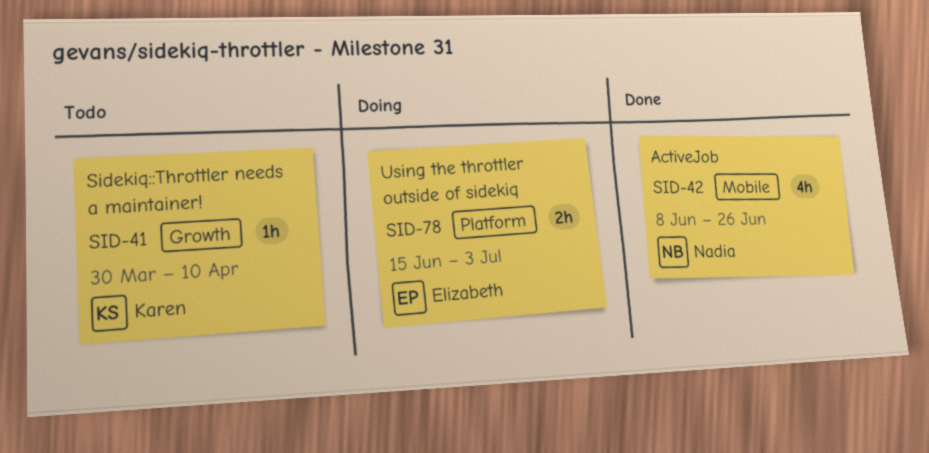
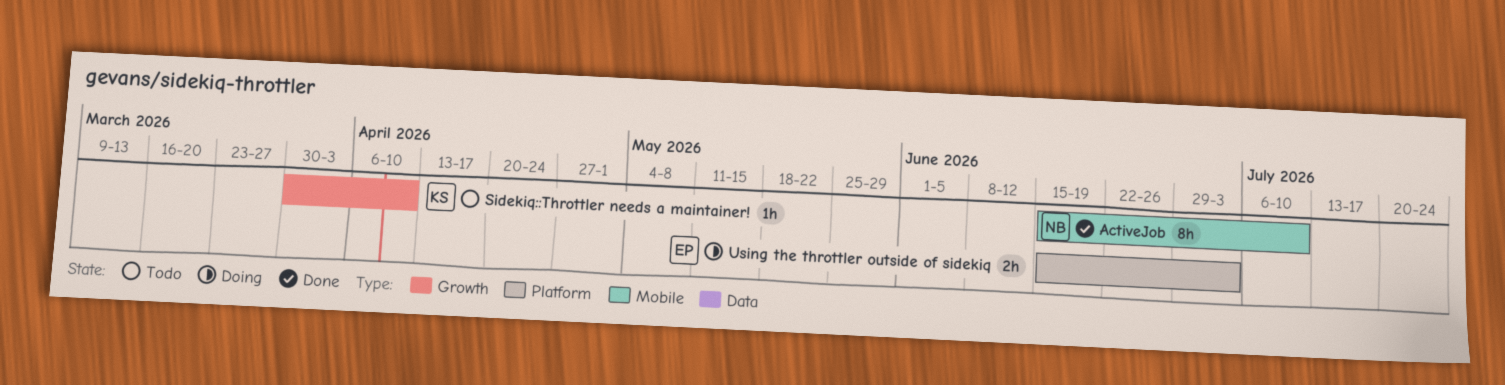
ActiveJob, estimate: 4h -> 8h
ActiveJob, start: Jun 8 -> Jun 15
ActiveJob, due: Jun 26 -> Jul 10

